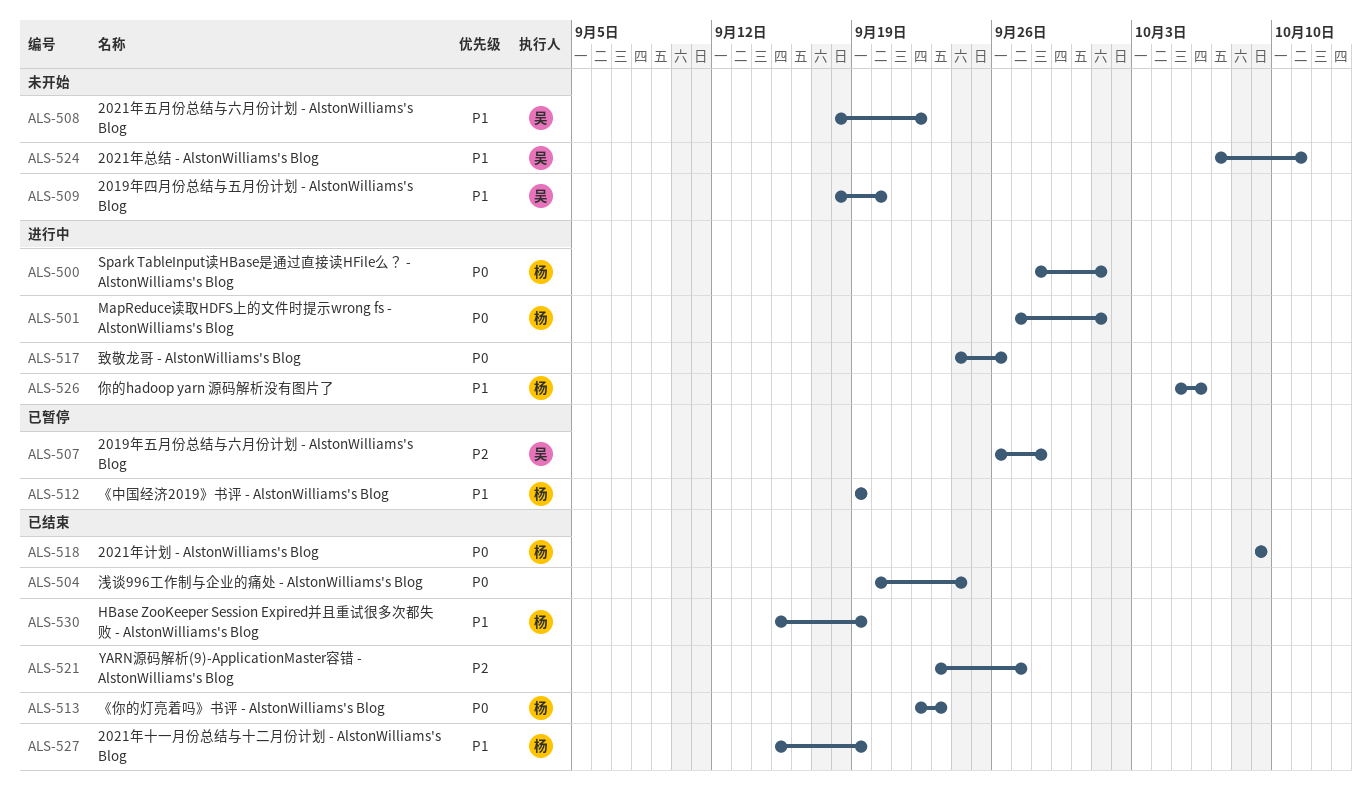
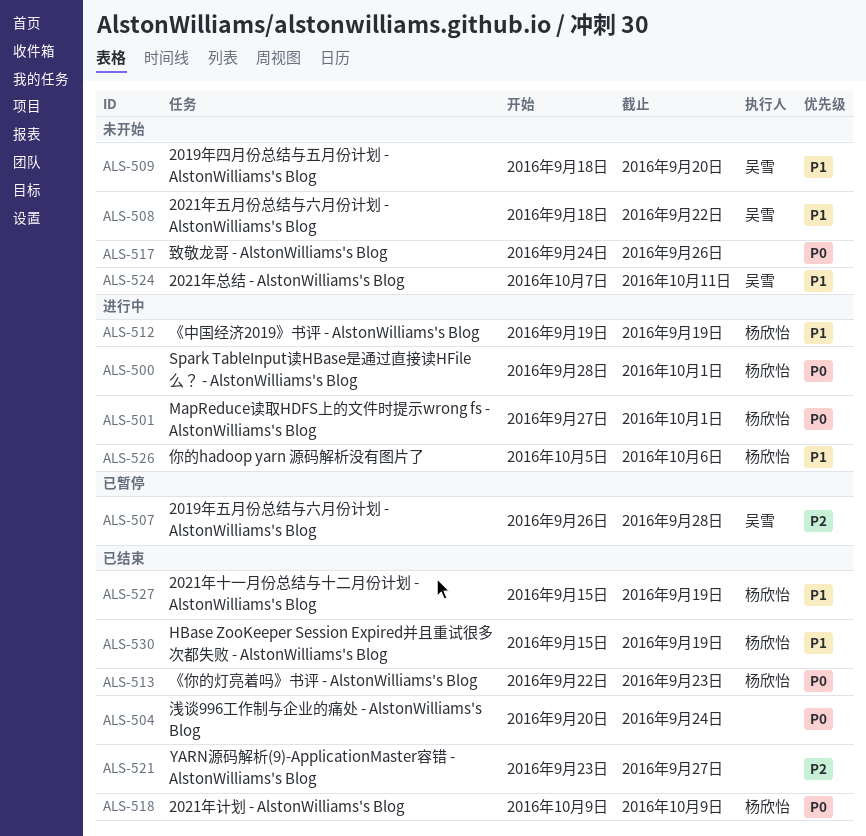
ALS-512, status: 已暂停 -> 进行中
ALS-517, status: 进行中 -> 未开始

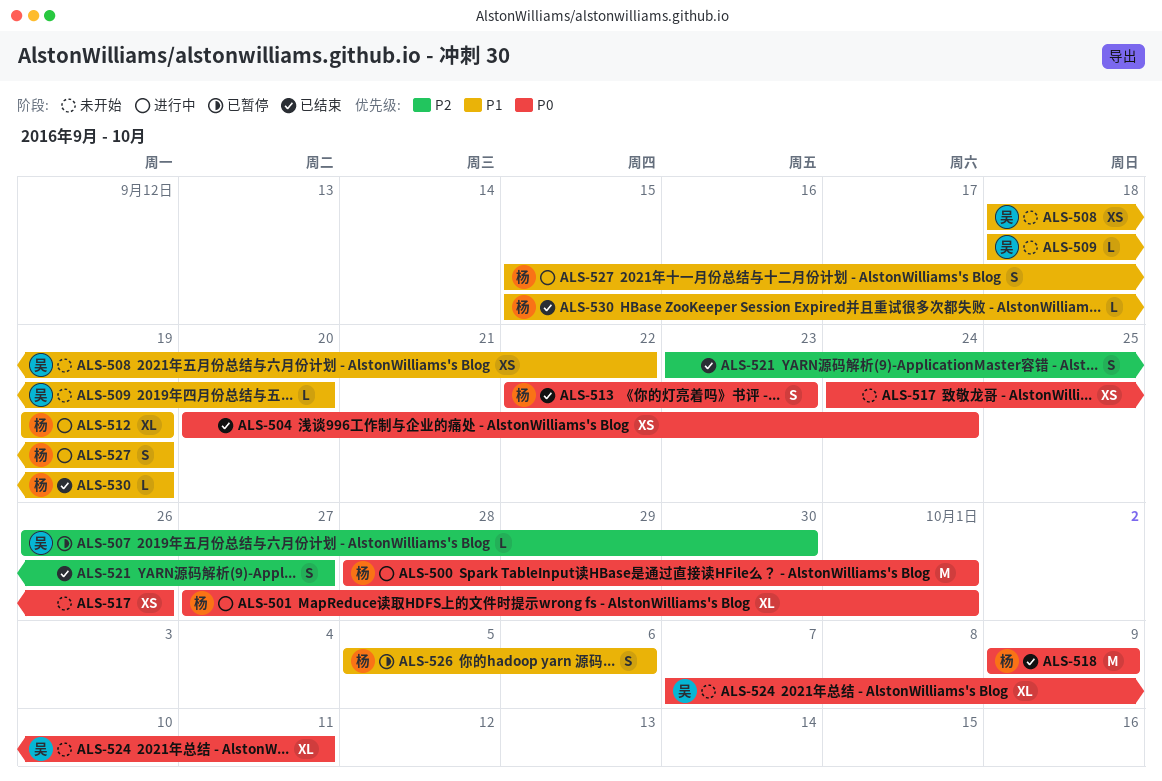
ALS-507, due: Sep 28 -> Sep 30
ALS-524, priority: P1 -> P0
ALS-526, status: 进行中 -> 已暂停
ALS-527, status: 已结束 -> 进行中

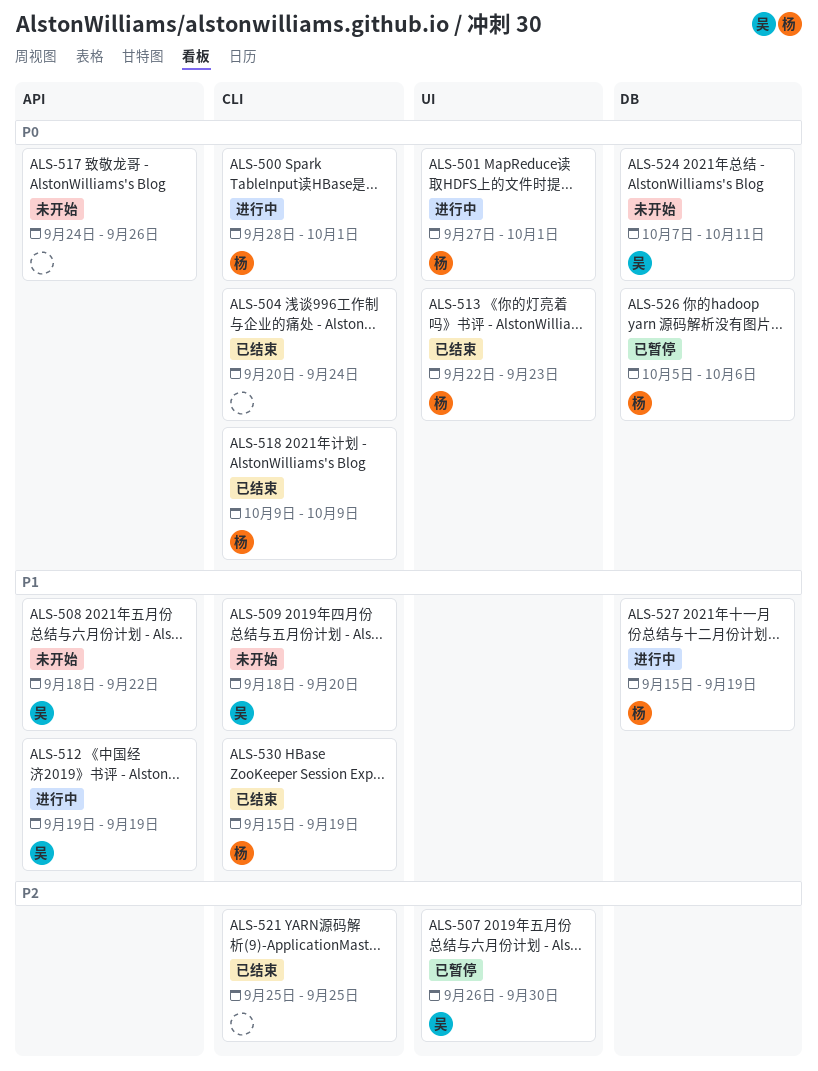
ALS-512, owner: 杨 -> 吴
ALS-521, start: Sep 23 -> Sep 25
ALS-521, due: Sep 27 -> Sep 25
ALS-526, priority: P1 -> P0

